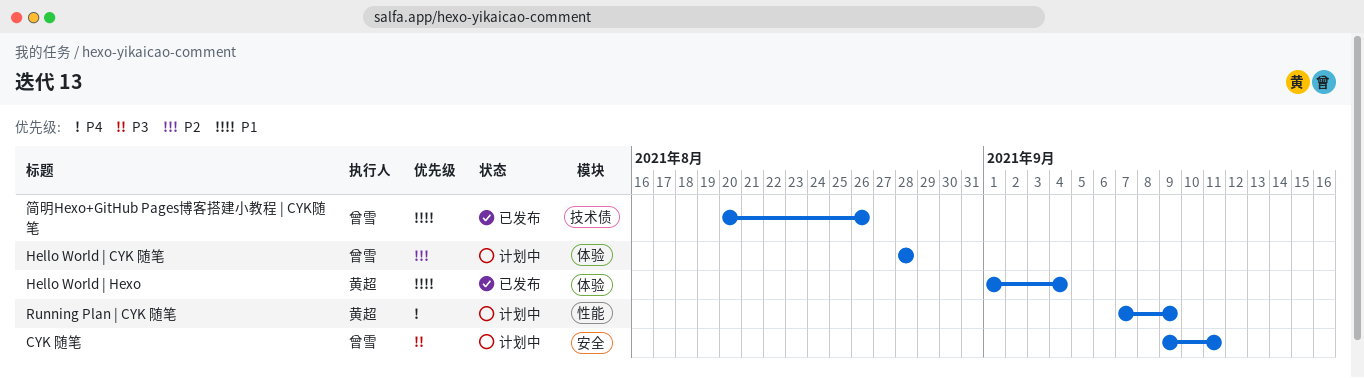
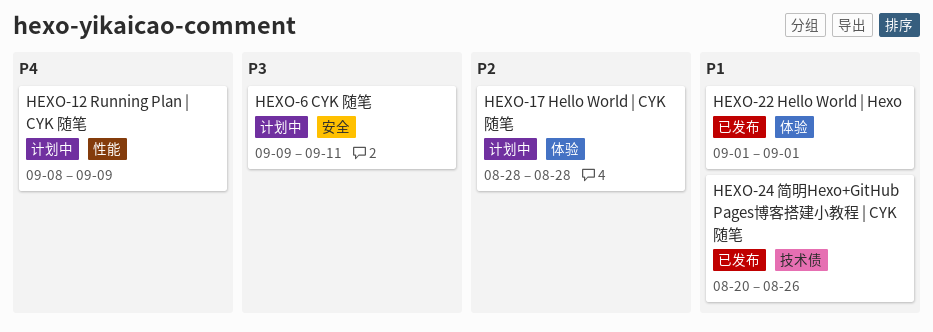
Hello World | Hexo, due: Sep 4 -> Sep 1
Running Plan | CYK 随笔, start: Sep 7 -> Sep 8

